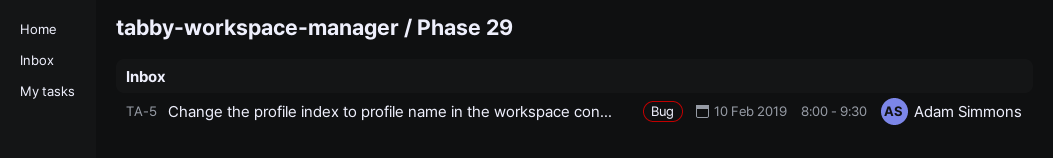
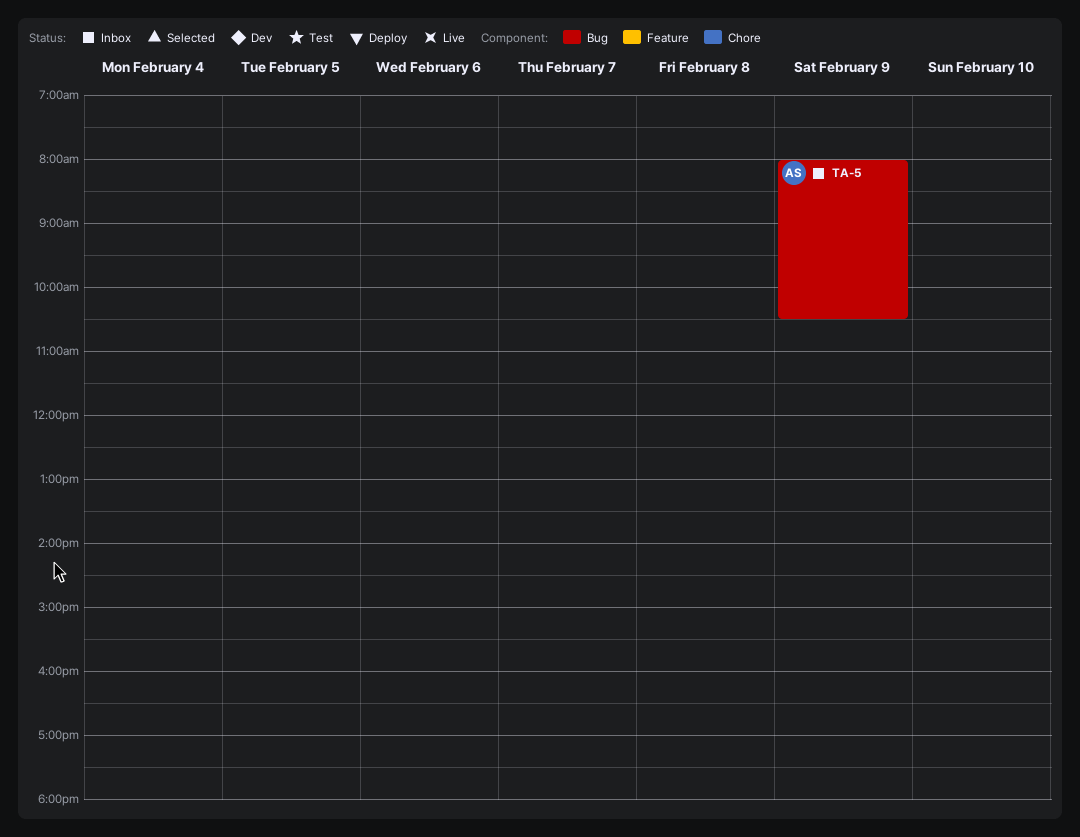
TA-5, day: Feb 10 -> Feb 9
TA-5, ends: 09:30 -> 10:30

